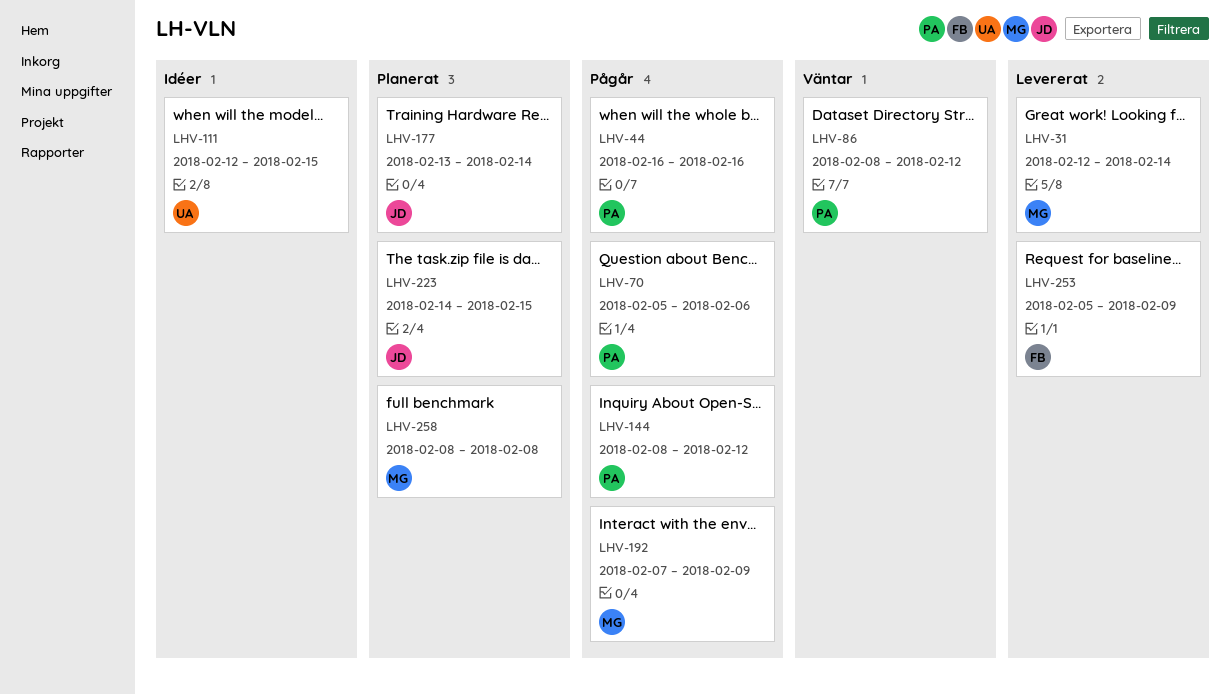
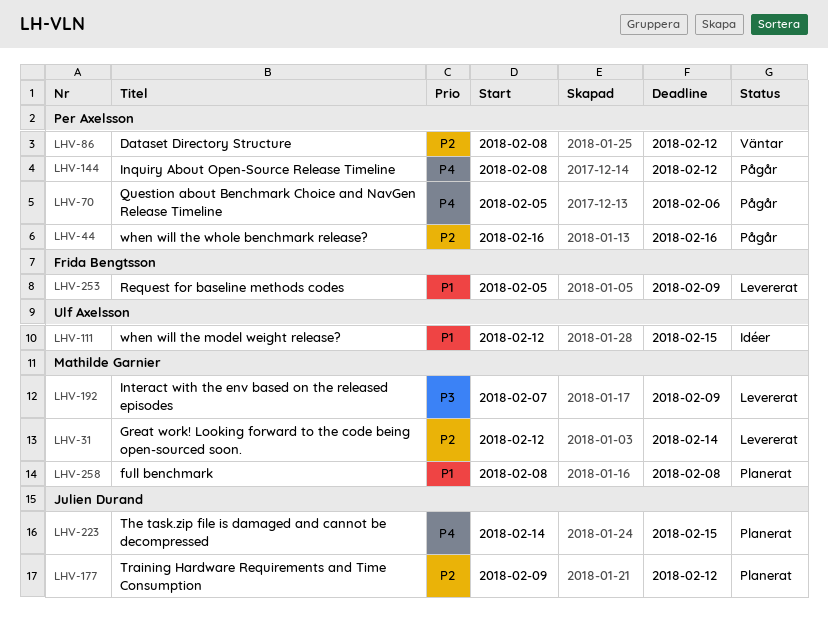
LHV-177, start: Feb 13 -> Feb 9
LHV-177, due: Feb 14 -> Feb 12
LHV-192, status: Pågår -> Levererat

